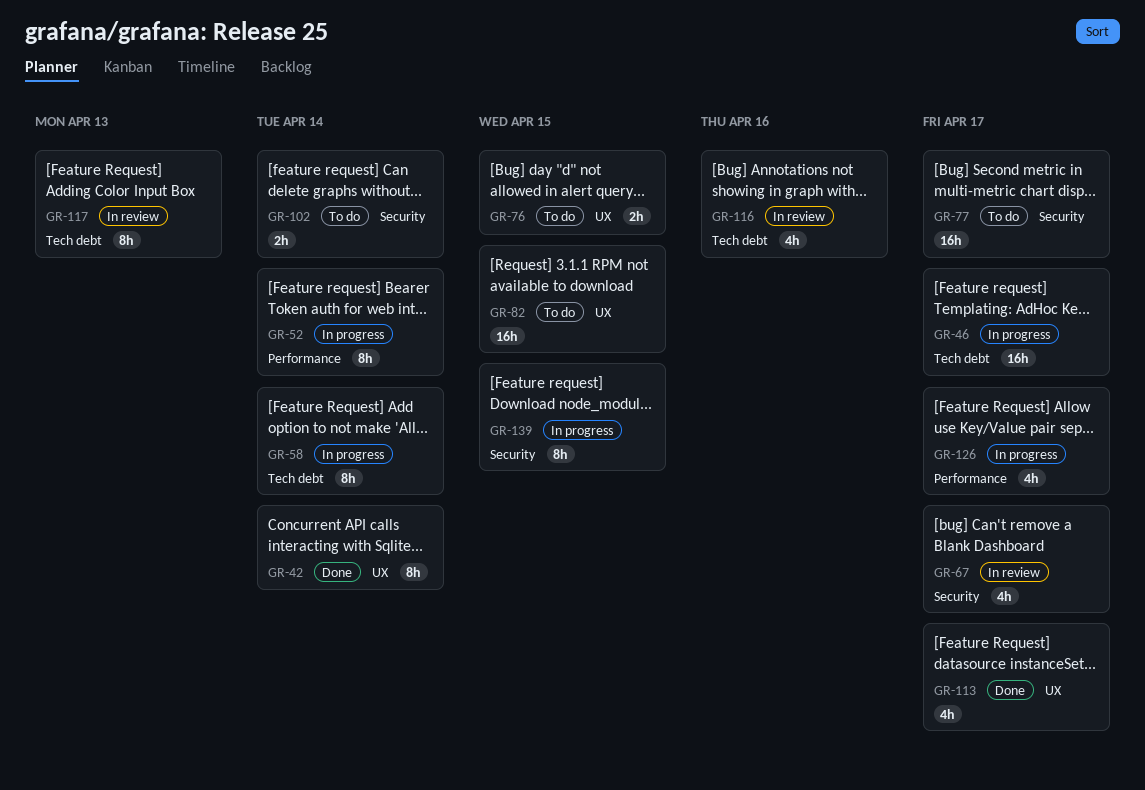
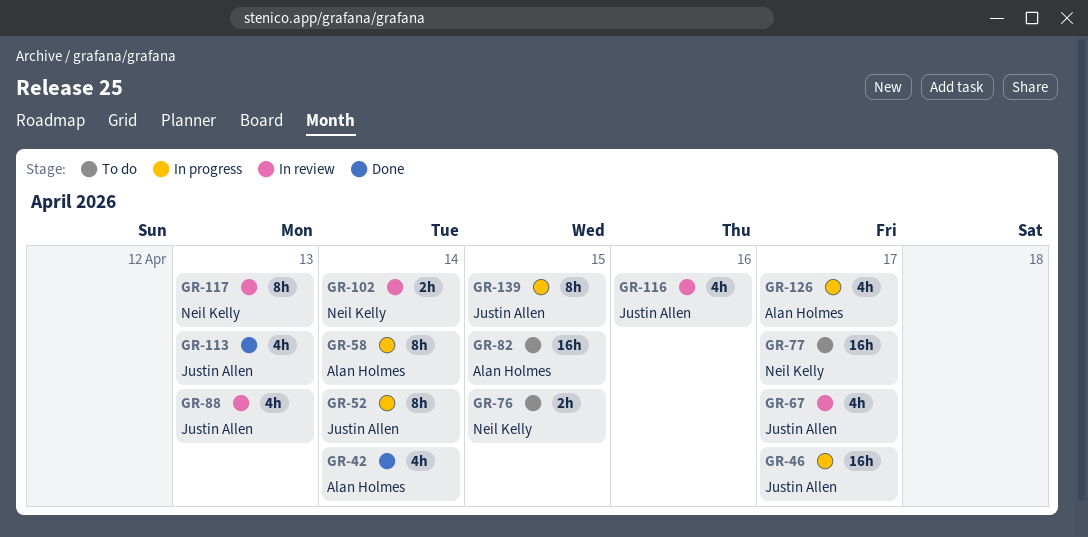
GR-42, estimate: 8h -> 4h
GR-88: none -> present
GR-102, status: To do -> In review
GR-113, due: Apr 17 -> Apr 13

